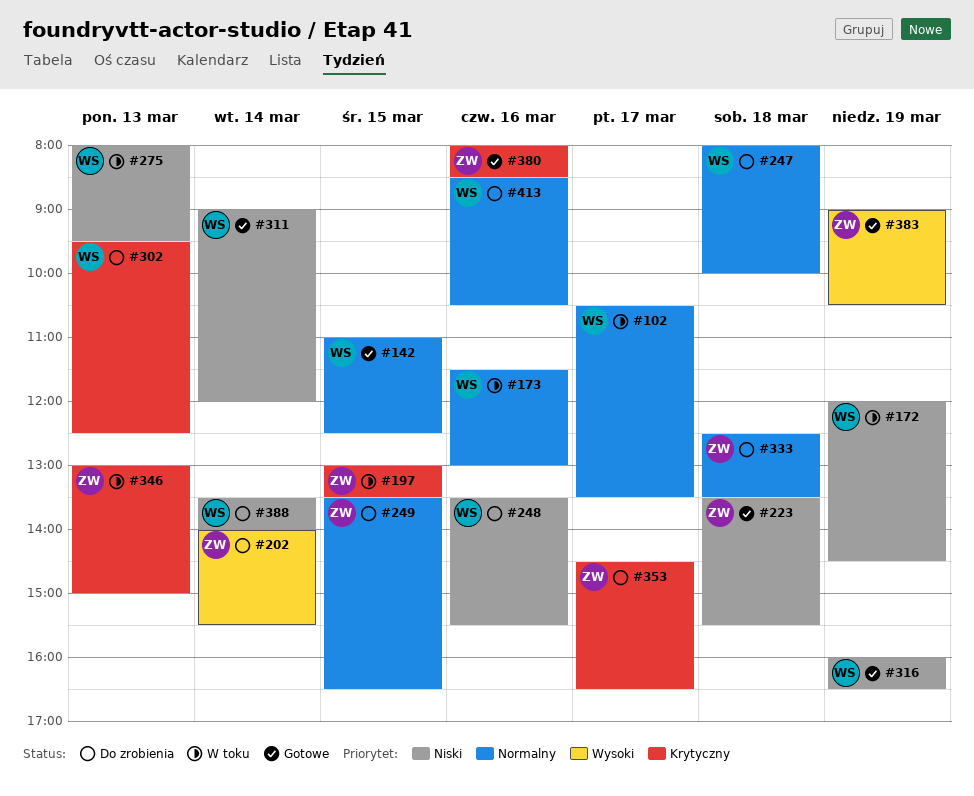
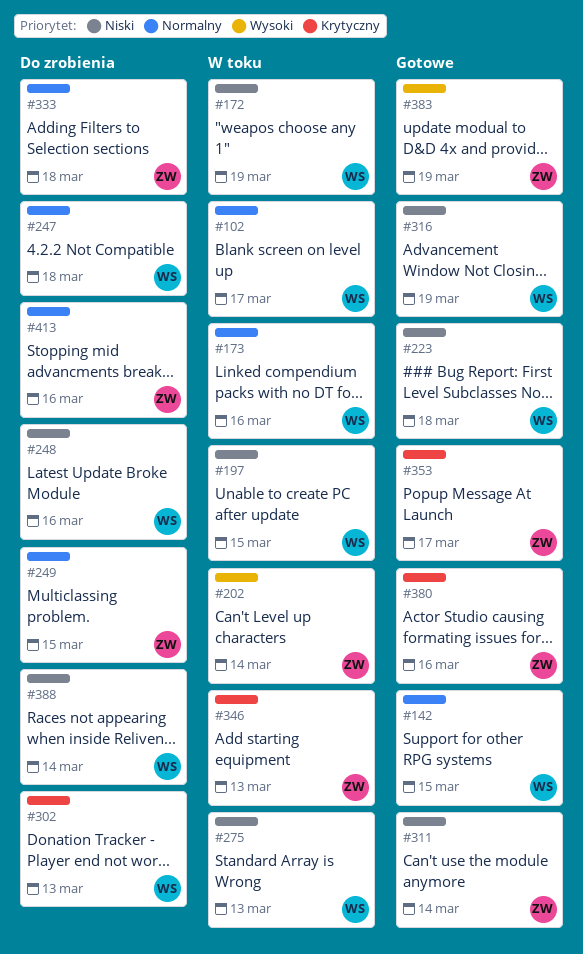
#197, owner: ZW -> WS
#197, priority: Krytyczny -> Niski
#202, status: Do zrobienia -> W toku
#223, owner: ZW -> WS
#311, owner: WS -> ZW
#353, status: Do zrobienia -> Gotowe
#413, owner: WS -> ZW

